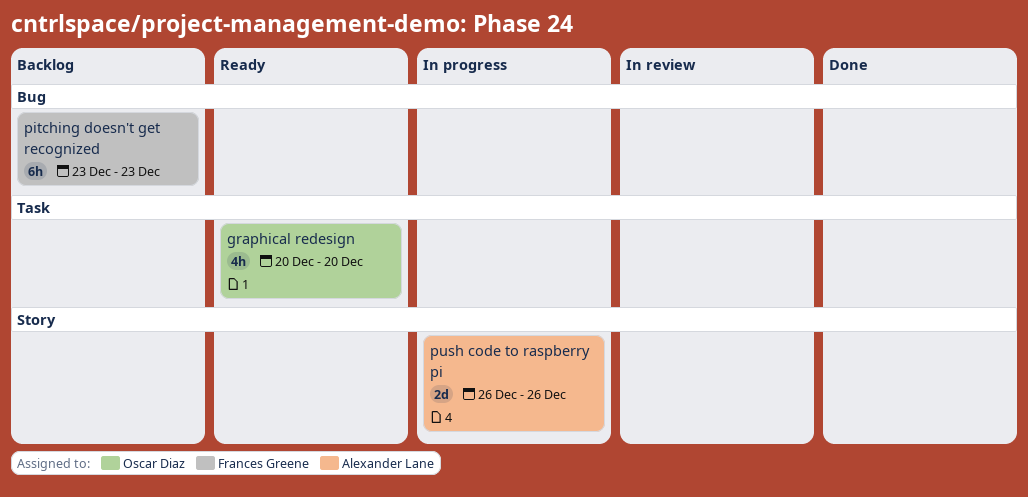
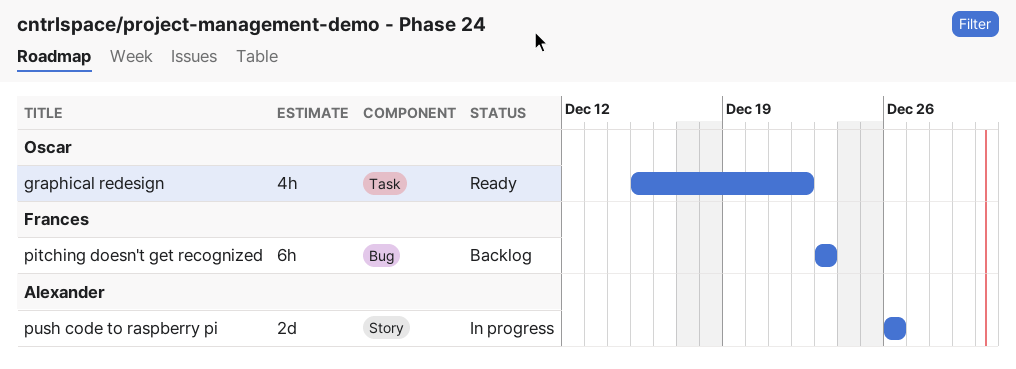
graphical redesign, start: Dec 20 -> Dec 15
graphical redesign, due: Dec 20 -> Dec 22

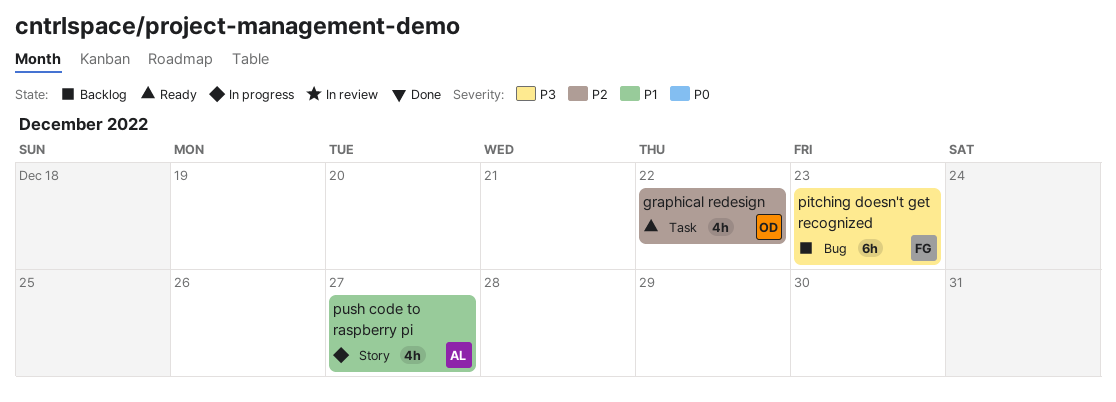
push code to raspberry pi, estimate: 2d -> 4h
push code to raspberry pi, due: Dec 26 -> Dec 27

